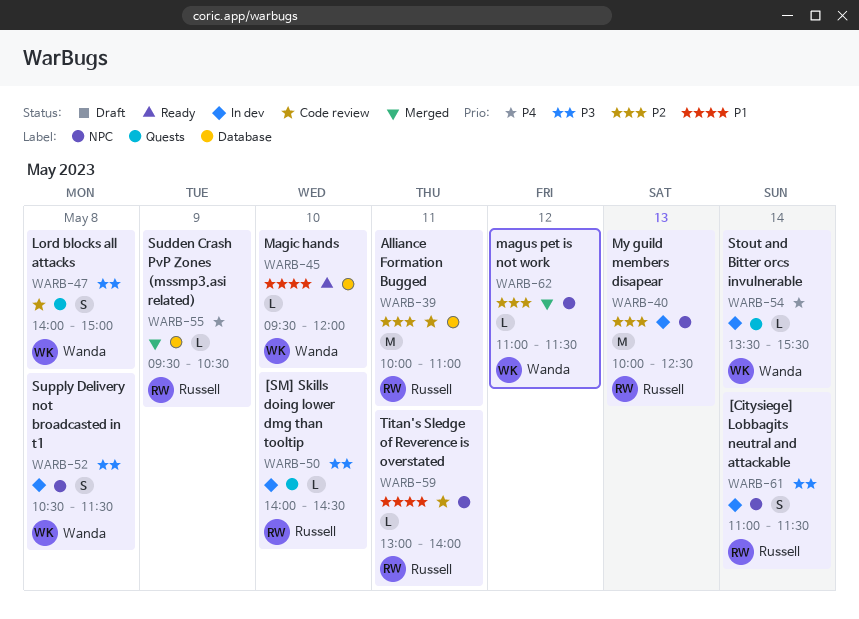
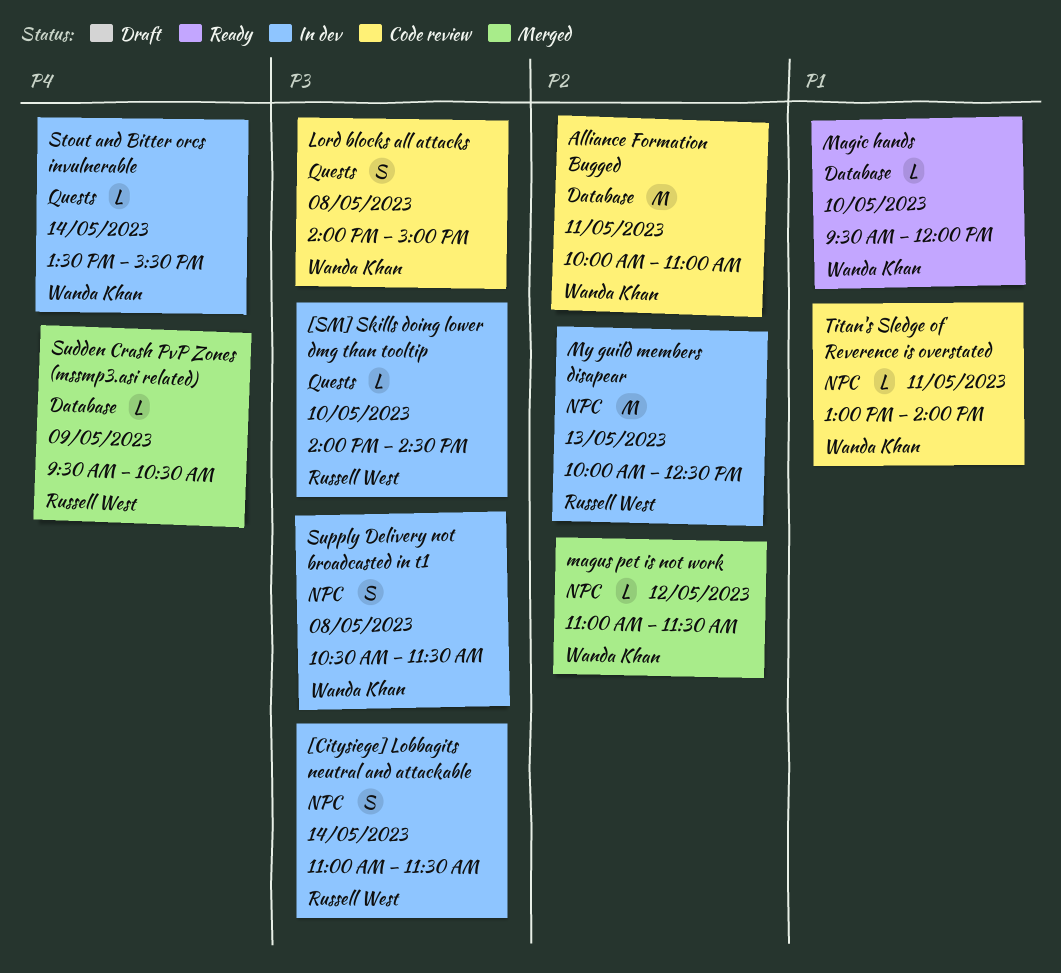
Alliance Formation Bugged, owner: Russell West -> Wanda Khan
Titan's Sledge of Reverence is overstated, owner: Russell West -> Wanda Khan

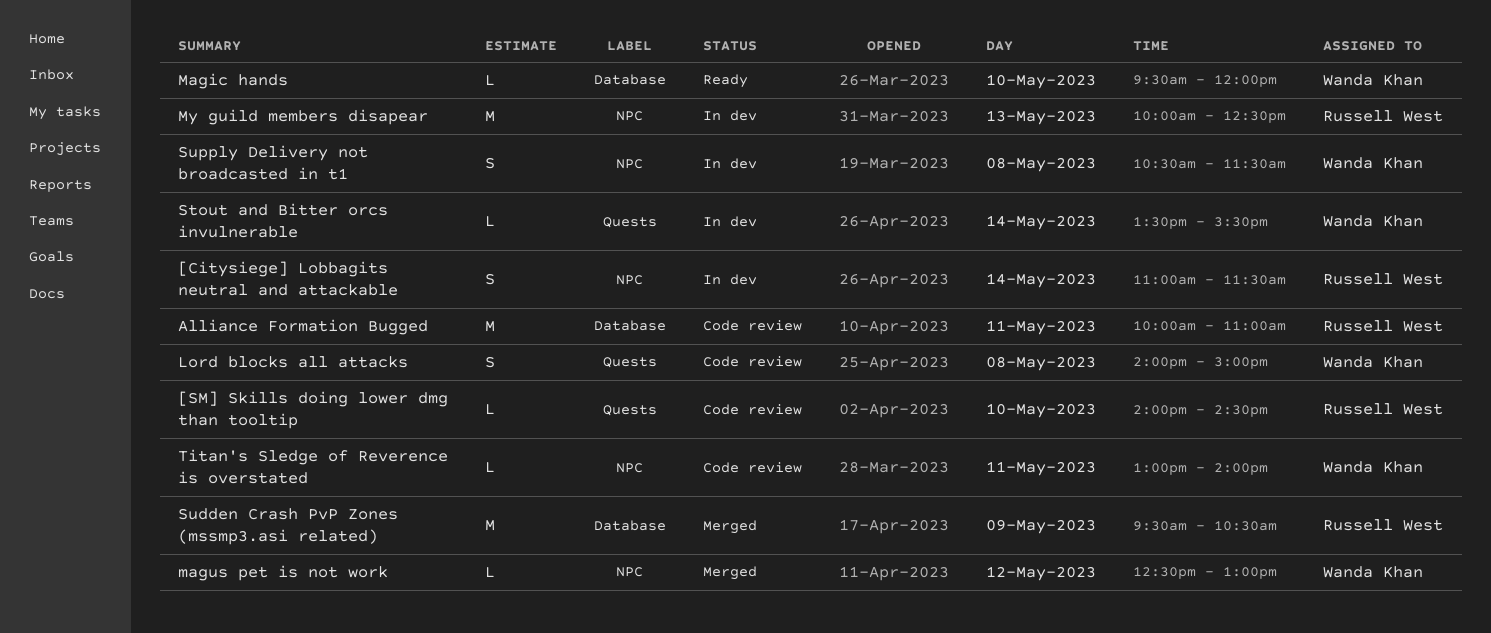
[SM] Skills doing lower dmg than tooltip, status: In dev -> Code review
Alliance Formation Bugged, owner: Wanda Khan -> Russell West
magus pet is not work, begins: 11:00 -> 12:30
magus pet is not work, ends: 11:30 -> 13:00
Sudden Crash PvP Zones (mssmp3.asi related), estimate: L -> M

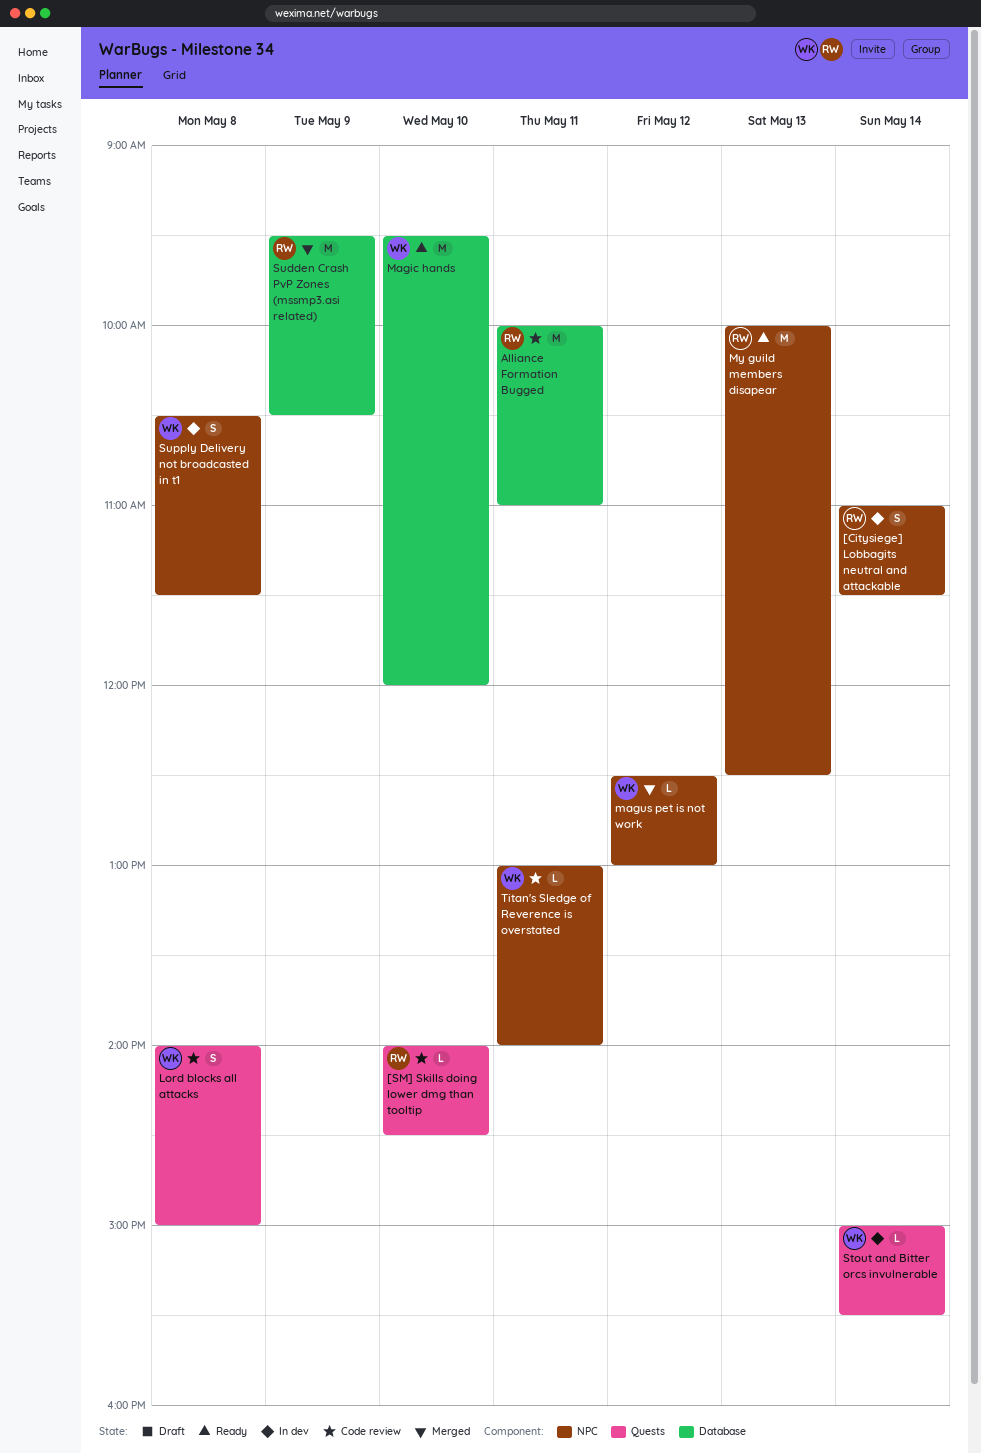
Magic hands, estimate: L -> M
My guild members disapear, status: In dev -> Ready
Stout and Bitter orcs invulnerable, begins: 13:30 -> 15:00

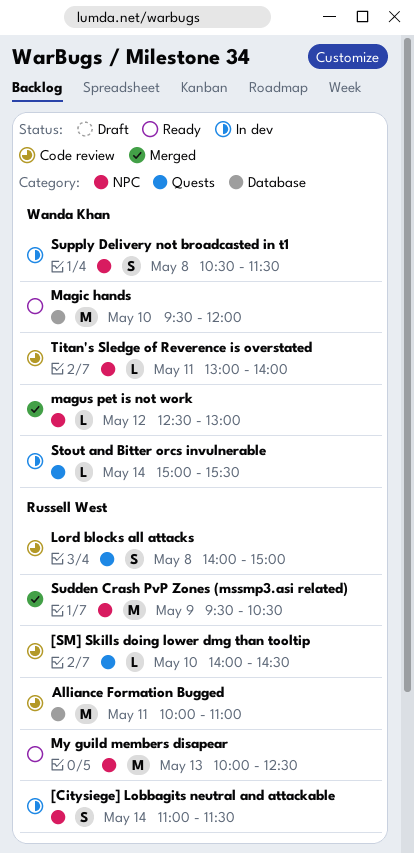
Lord blocks all attacks, owner: Wanda Khan -> Russell West
Sudden Crash PvP Zones (mssmp3.asi related), label: Database -> NPC

